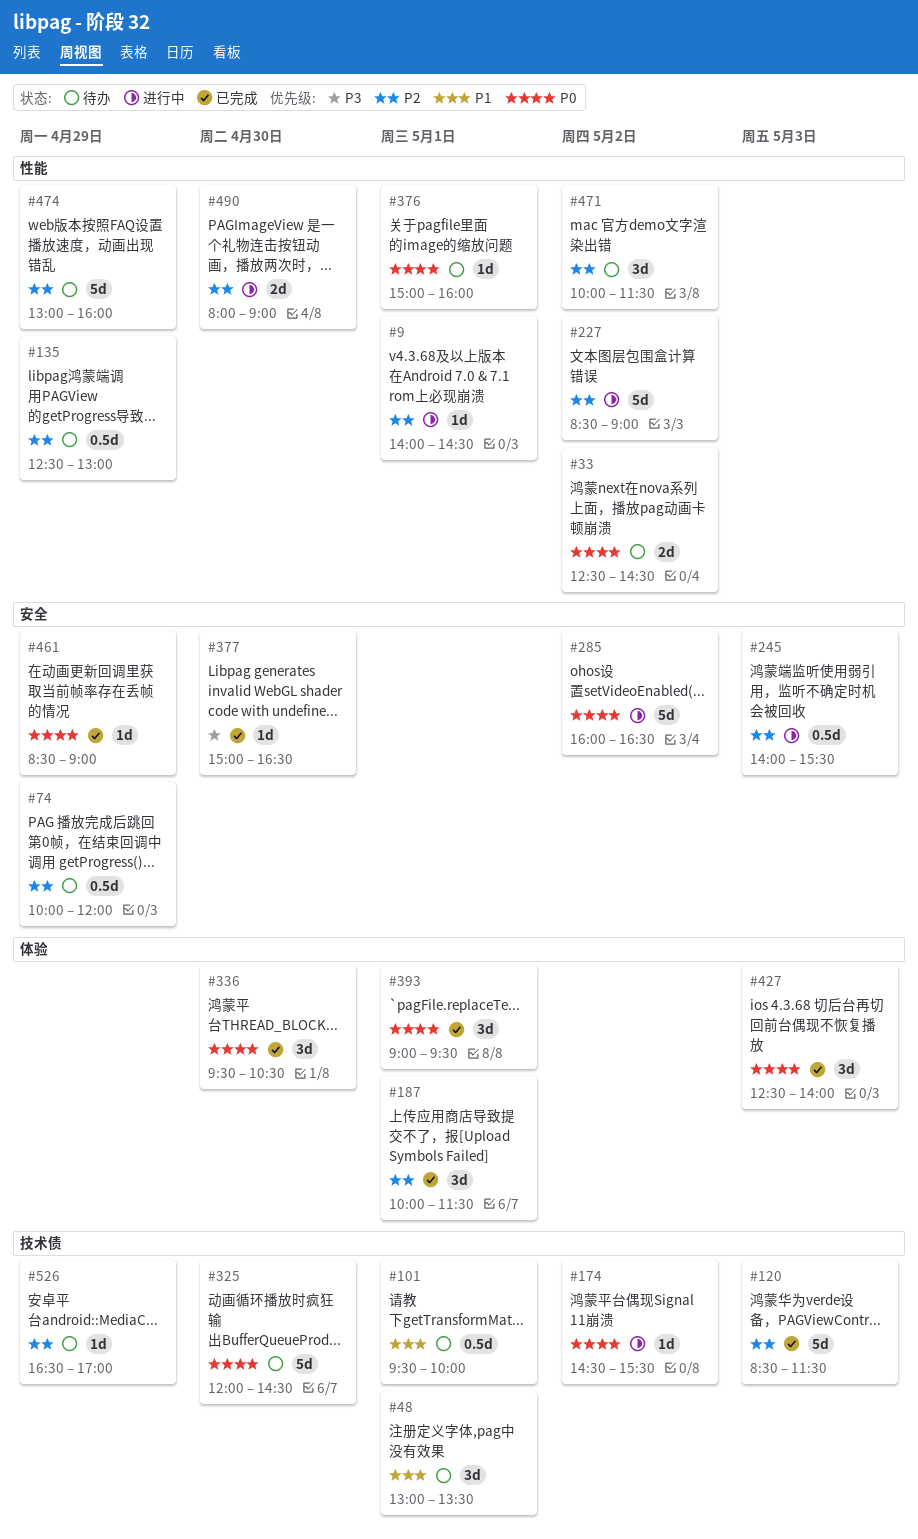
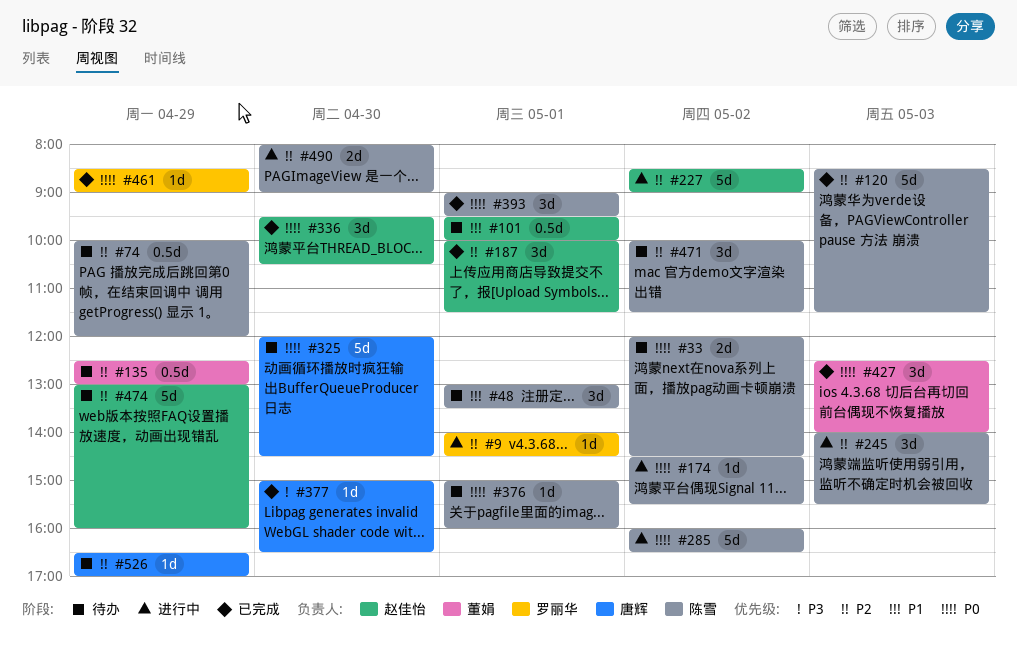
#33, begins: 12:30 -> 12:00
#245, estimate: 0.5d -> 3d

